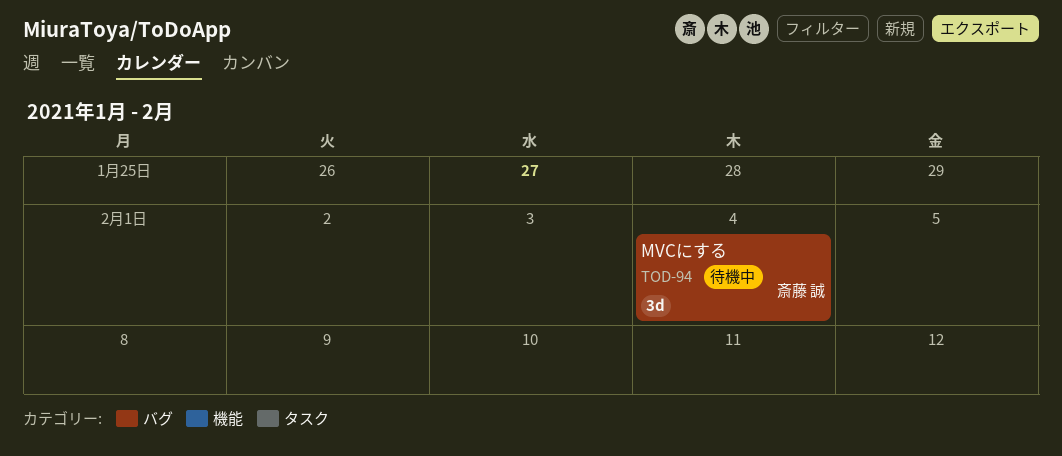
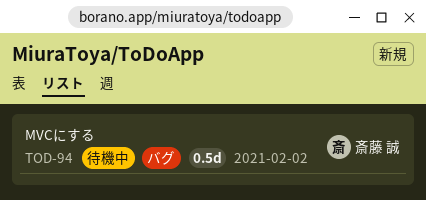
TOD-94, estimate: 3d -> 0.5d
TOD-94, due: Feb 4 -> Feb 2

